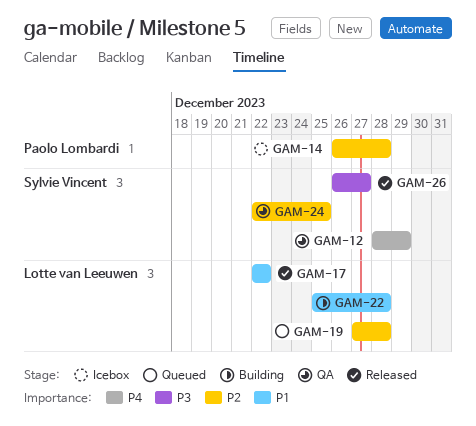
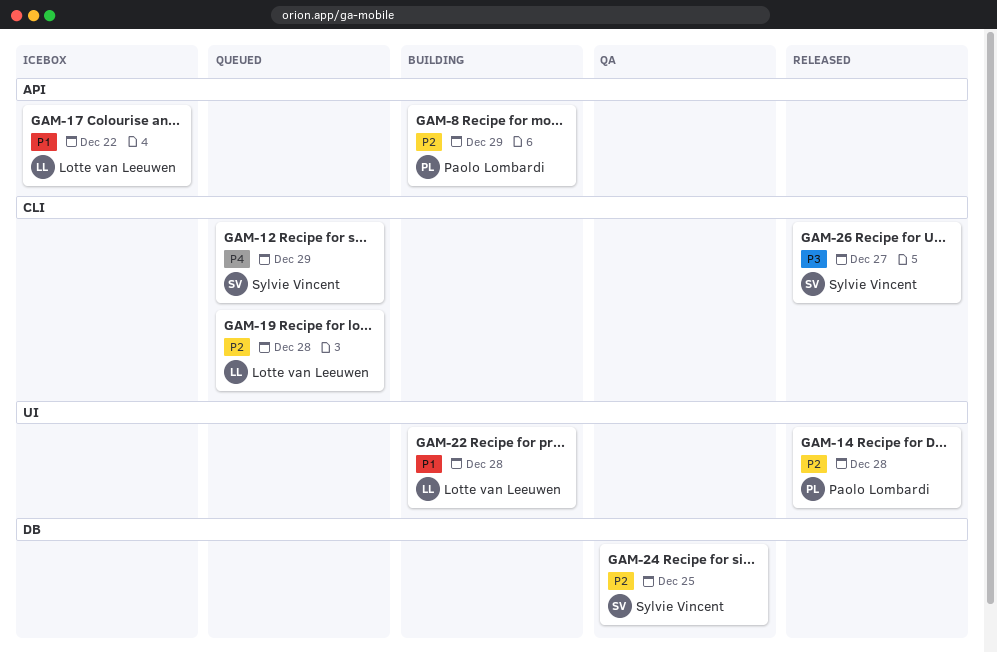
GAM-8: none -> present
GAM-12, status: QA -> Queued
GAM-14, status: Icebox -> Released
GAM-17, status: Released -> Icebox

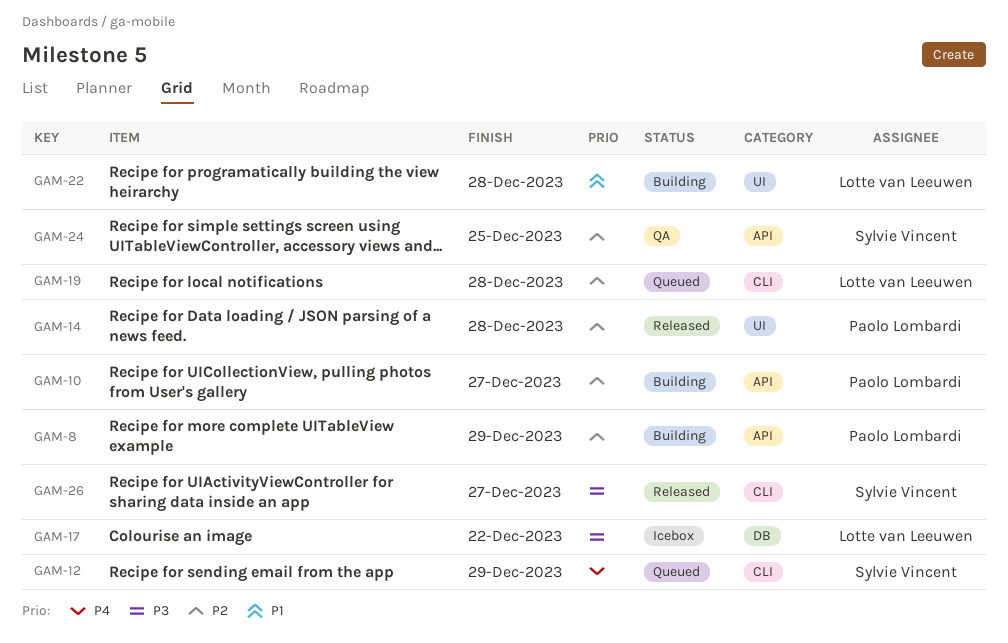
GAM-10: none -> present
GAM-17, priority: P1 -> P3
GAM-17, label: API -> DB
GAM-24, label: DB -> API

